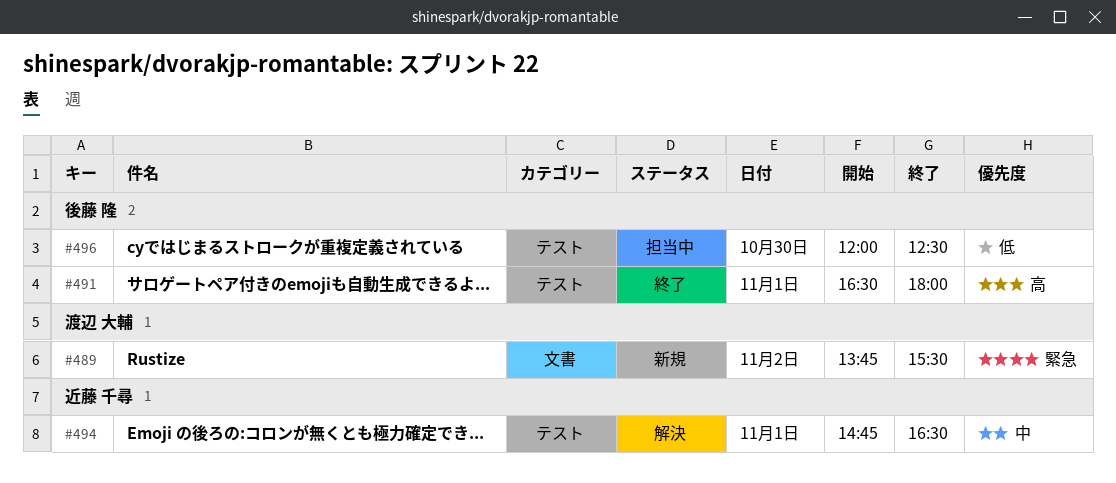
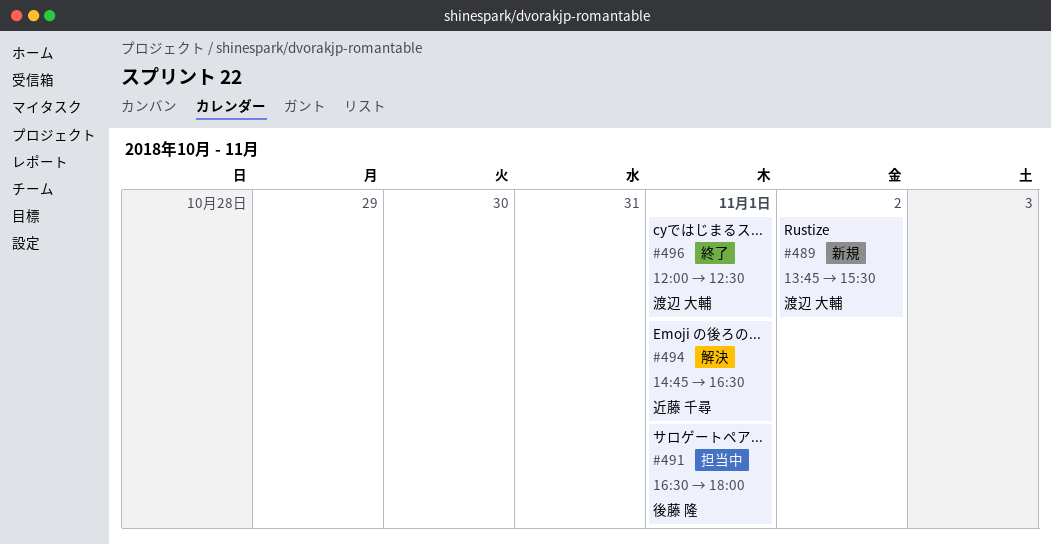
#491, status: 終了 -> 担当中
#496, status: 担当中 -> 終了
#496, owner: 後藤 隆 -> 渡辺 大輔
#496, day: Oct 30 -> Nov 1

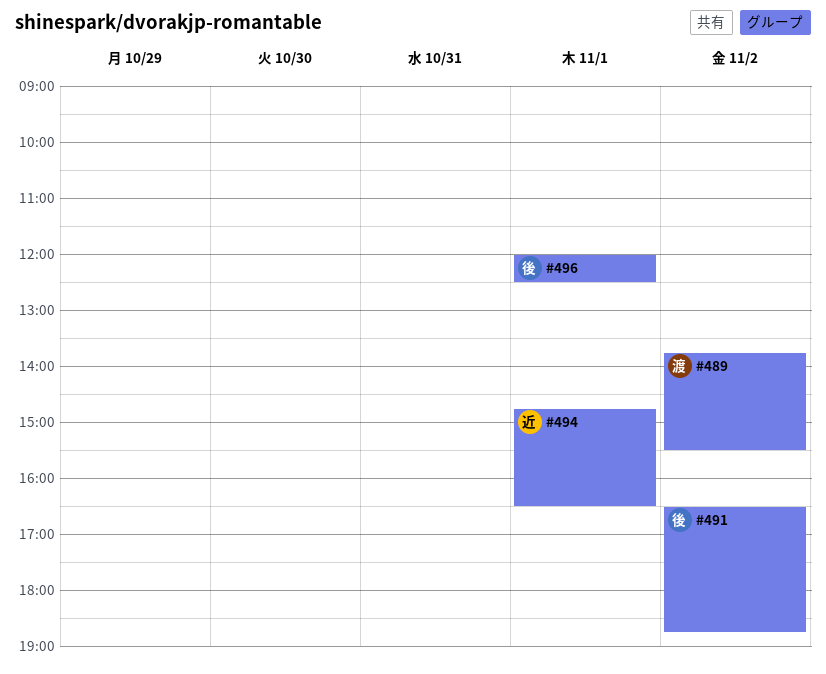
#491, day: Nov 1 -> Nov 2
#491, ends: 18:00 -> 18:45
#496, owner: 渡辺 大輔 -> 後藤 隆

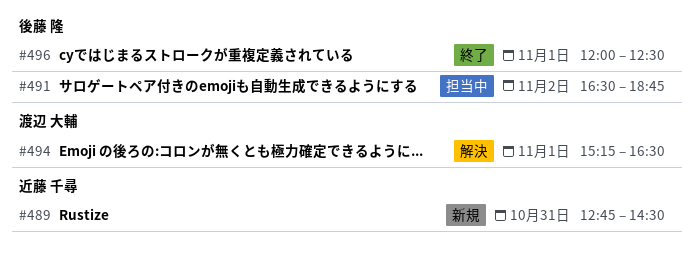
#489, owner: 渡辺 大輔 -> 近藤 千尋
#489, day: Nov 2 -> Oct 31
#489, begins: 13:45 -> 12:45
#489, ends: 15:30 -> 14:30
#494, owner: 近藤 千尋 -> 渡辺 大輔
#494, begins: 14:45 -> 15:15

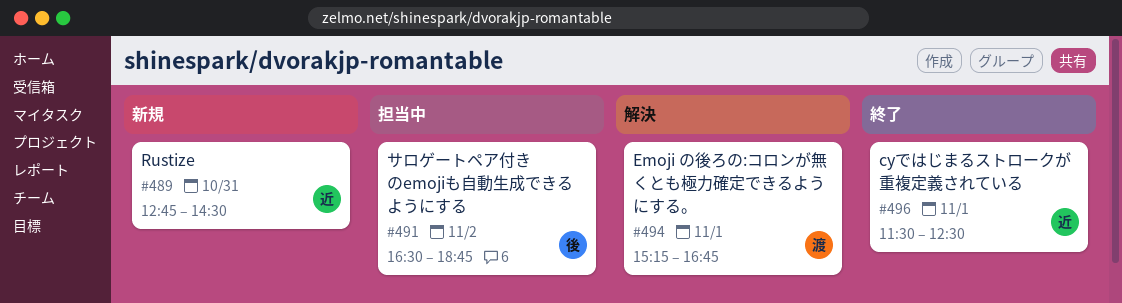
#494, ends: 16:30 -> 16:45
#496, owner: 後藤 隆 -> 近藤 千尋
#496, begins: 12:00 -> 11:30

